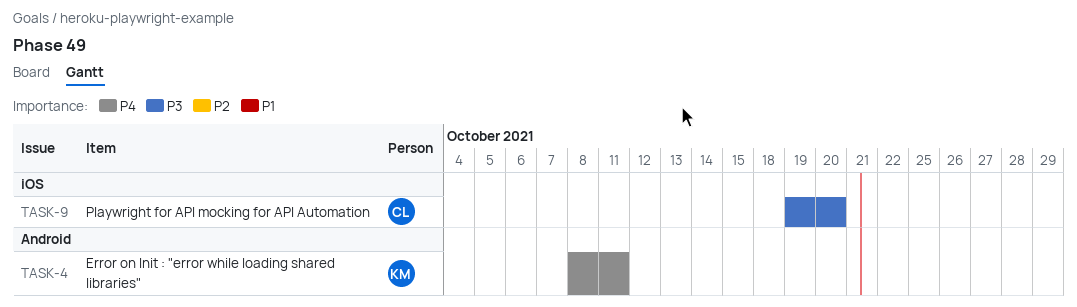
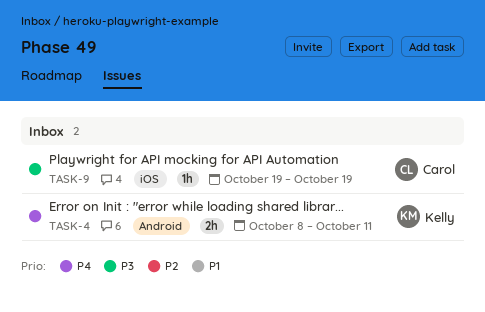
TASK-9, due: Oct 20 -> Oct 19

